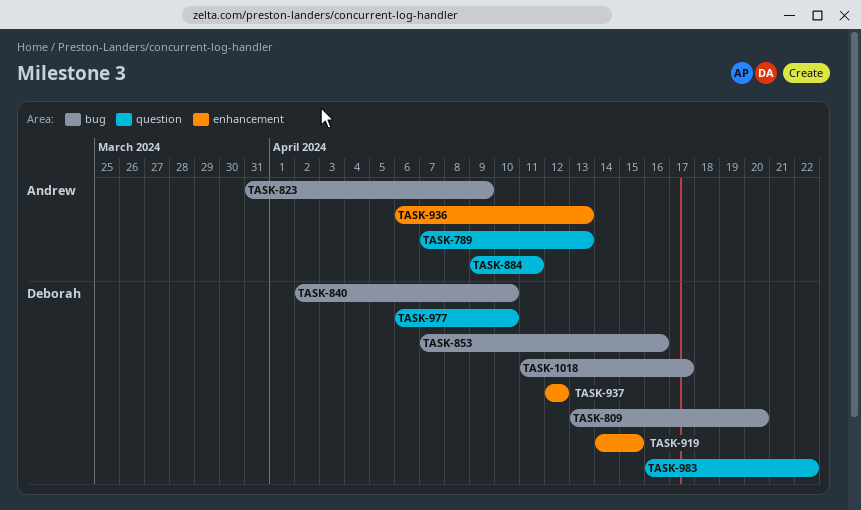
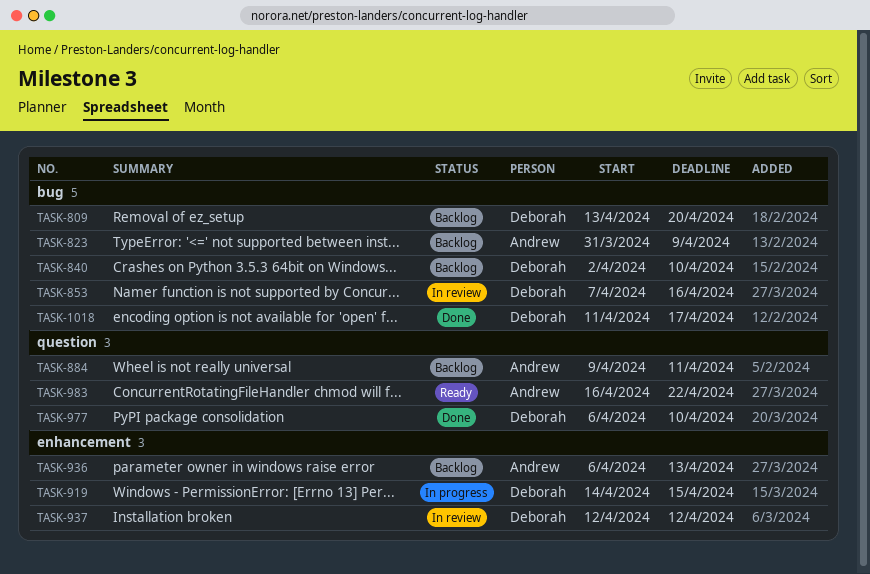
TASK-789: present -> none
TASK-983, owner: Deborah -> Andrew

